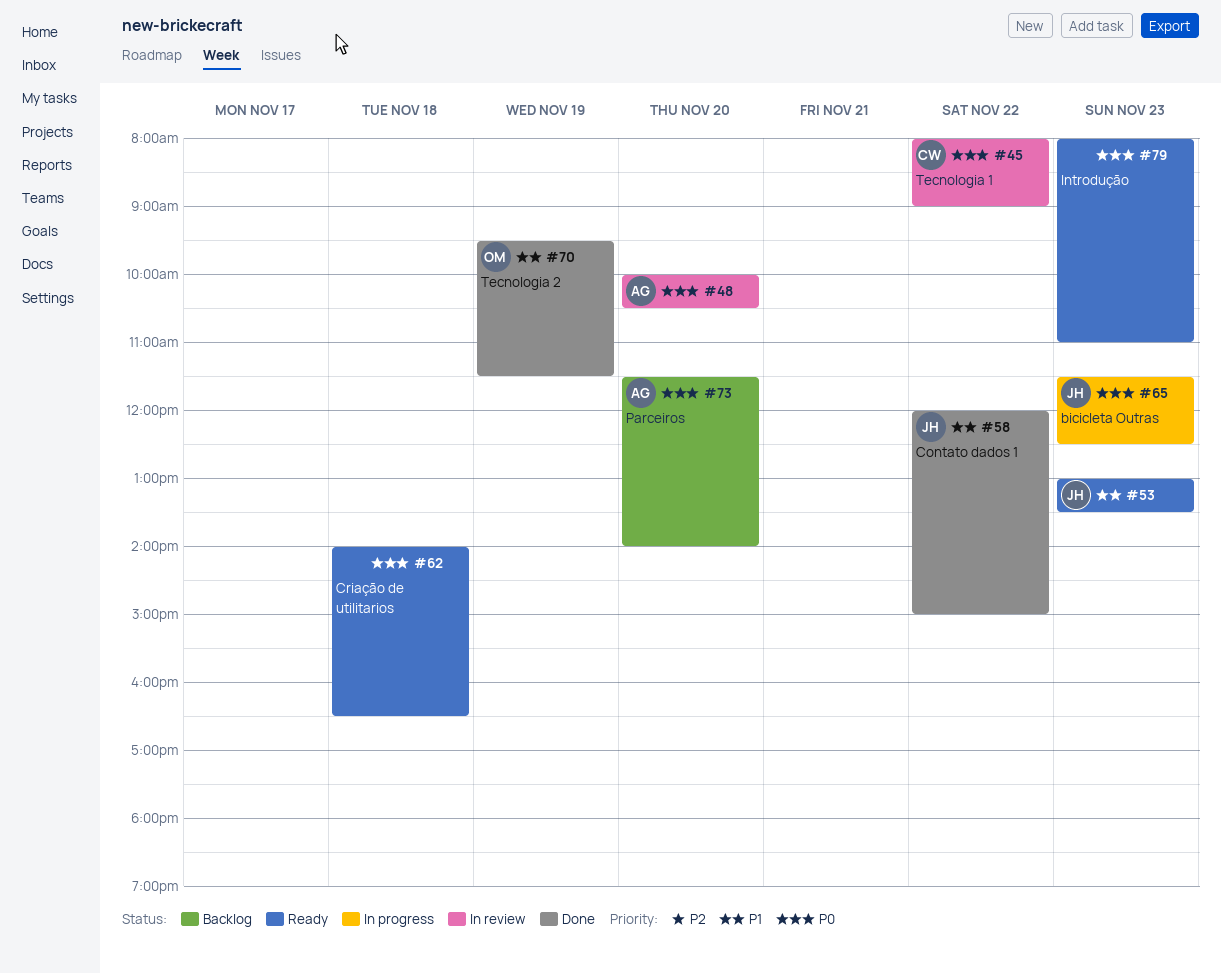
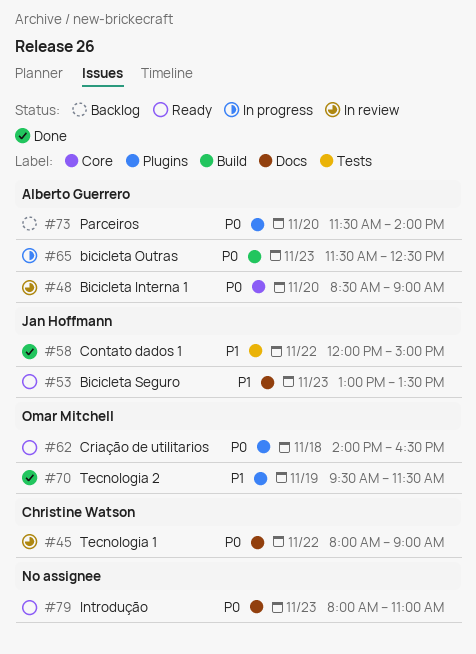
#48, begins: 10:00 -> 08:30
#48, ends: 10:30 -> 09:00
#62, owner: none -> Omar Mitchell
#65, owner: Jan Hoffmann -> Alberto Guerrero

